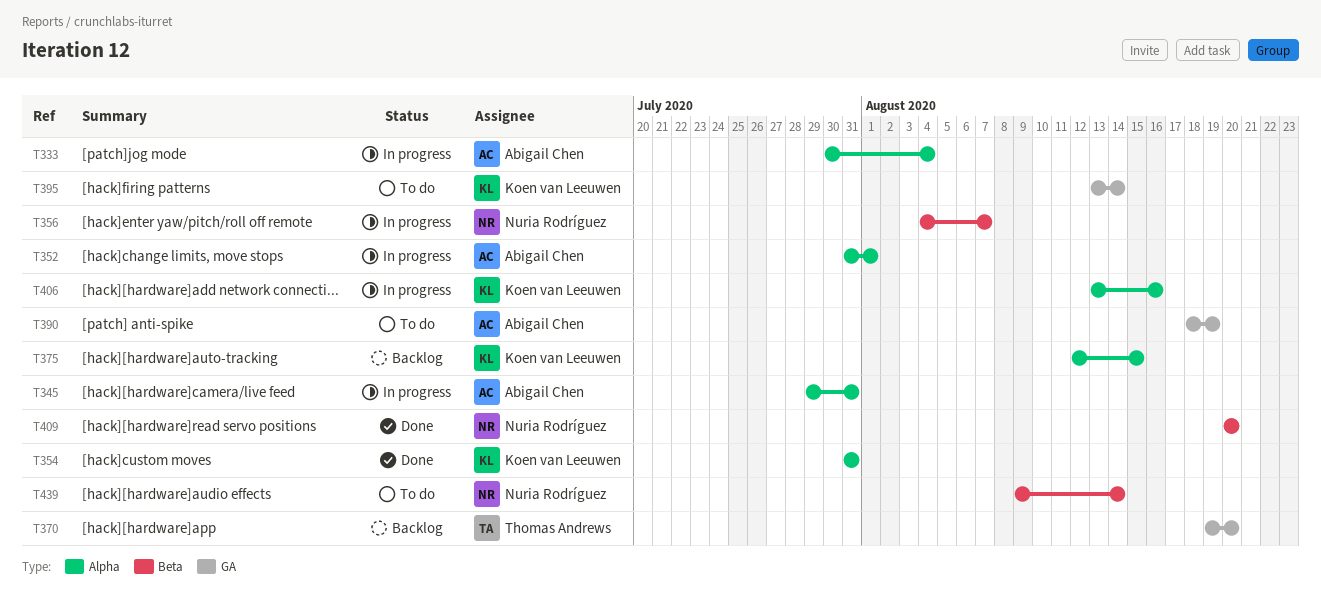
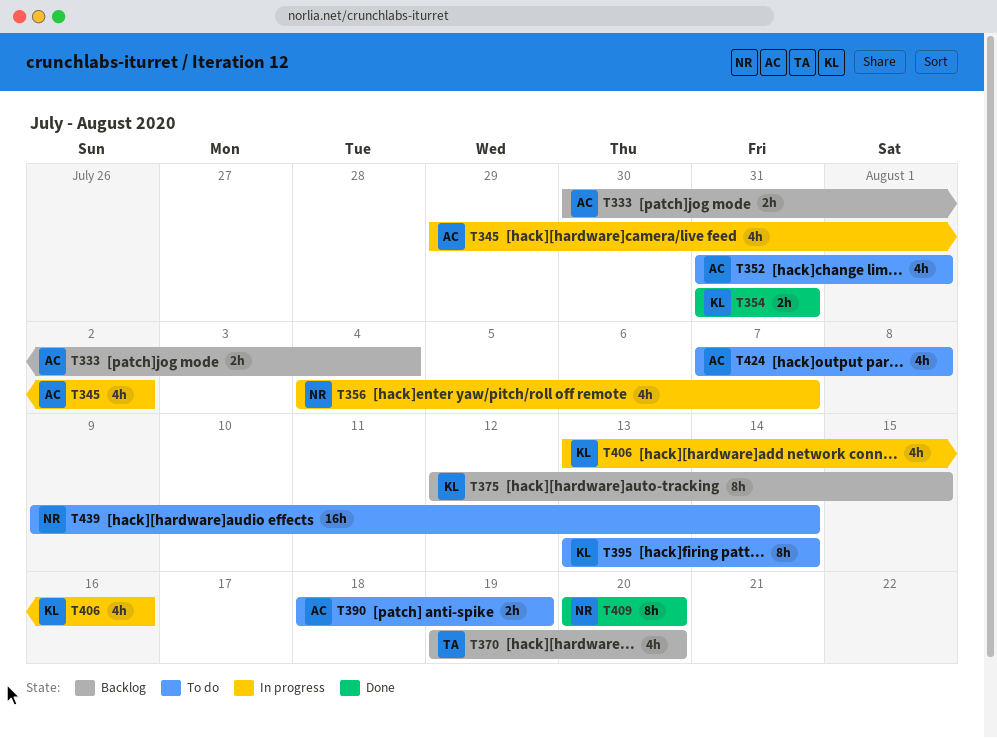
T333, status: In progress -> Backlog
T345, due: Jul 31 -> Aug 2
T352, status: In progress -> To do
T424: none -> present

